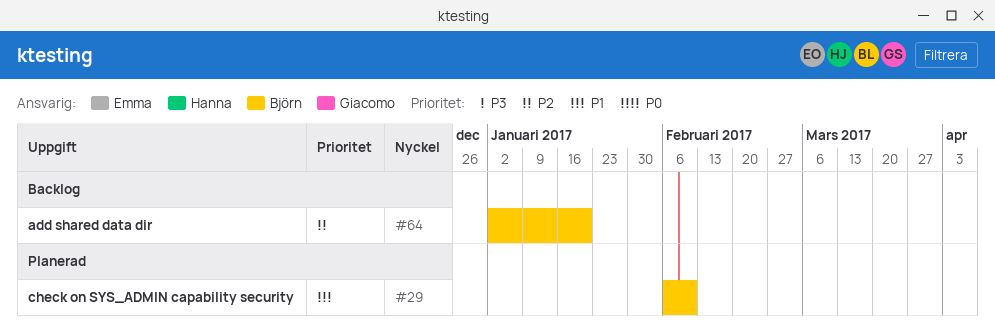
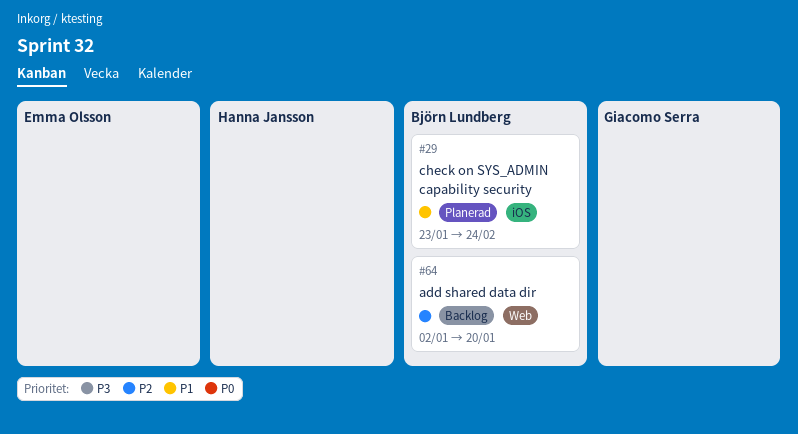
#29, start: Feb 6 -> Jan 23
#29, due: Feb 10 -> Feb 24

